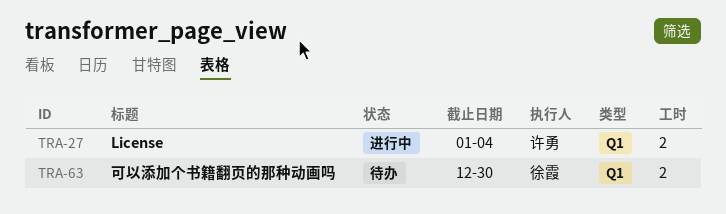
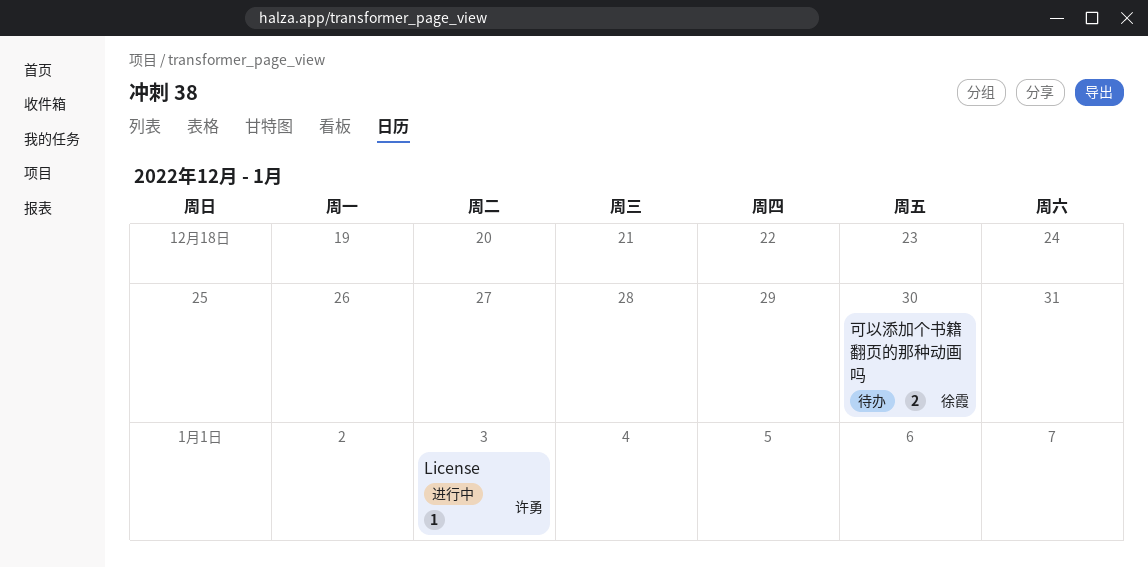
License, estimate: 2 -> 1
License, due: Jan 4 -> Jan 3

